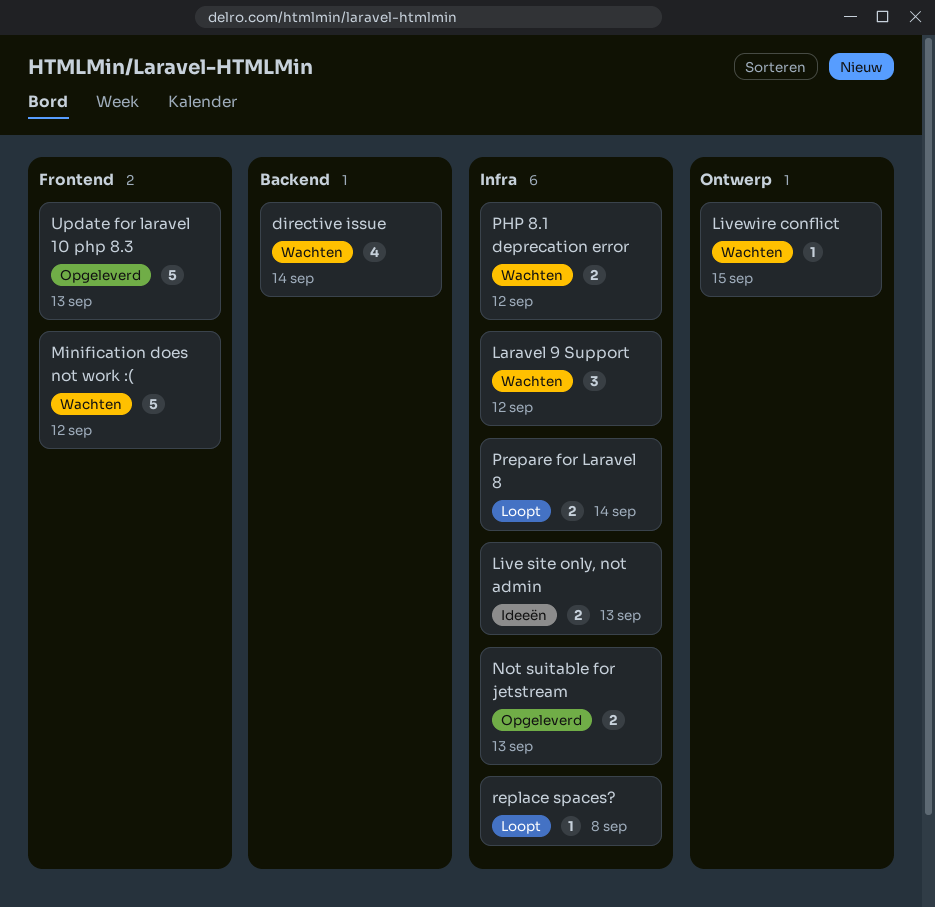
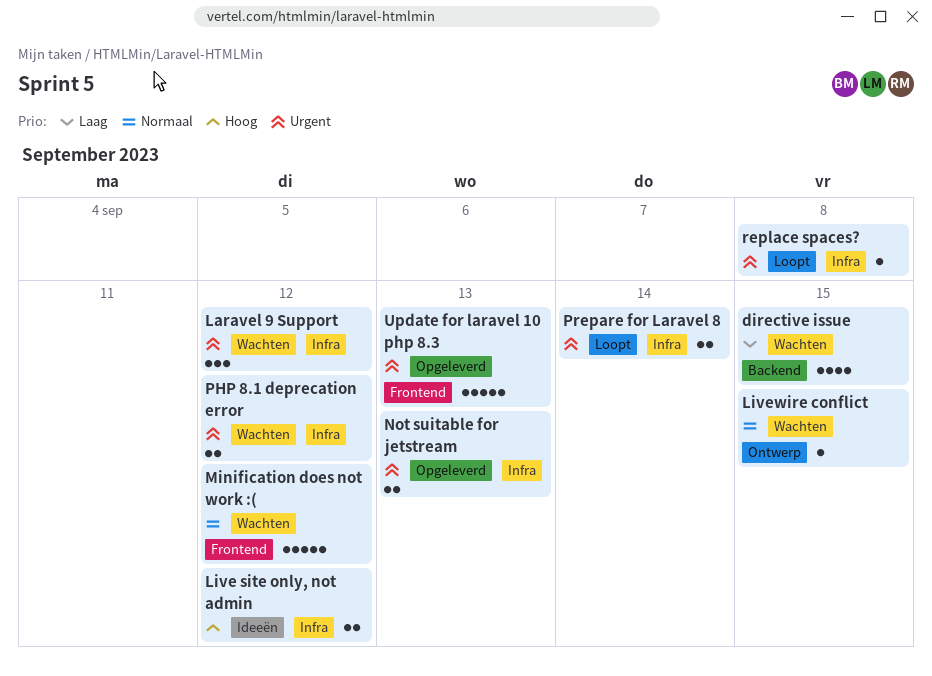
directive issue, due: Sep 14 -> Sep 15
Live site only, not admin, due: Sep 13 -> Sep 12

